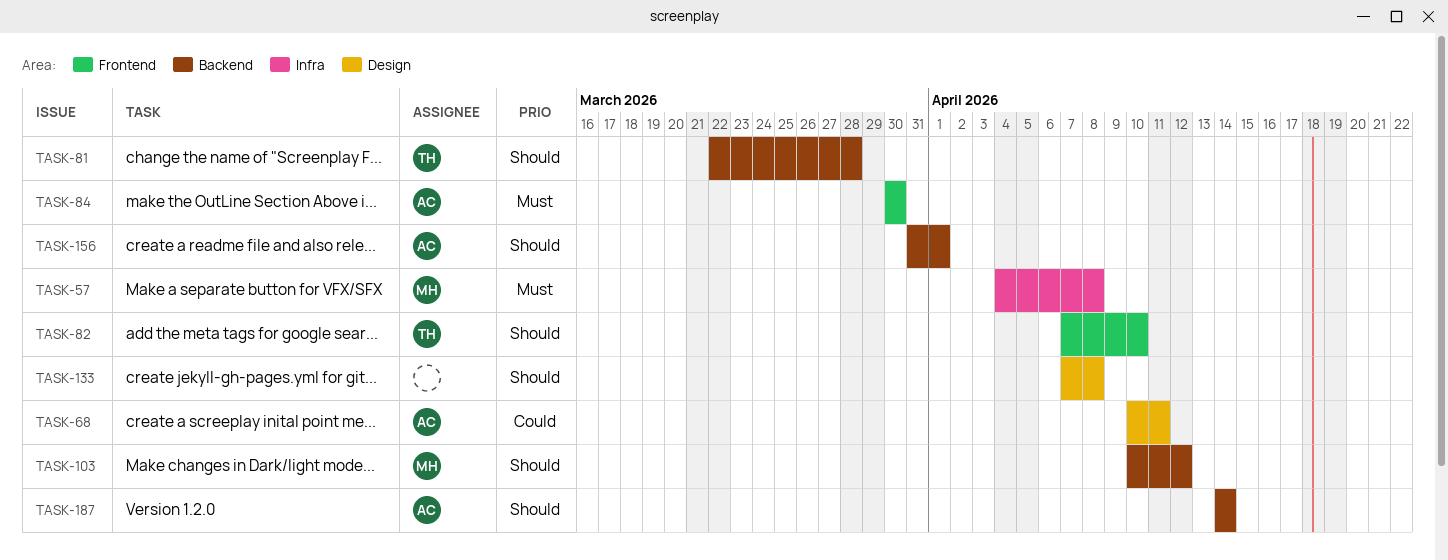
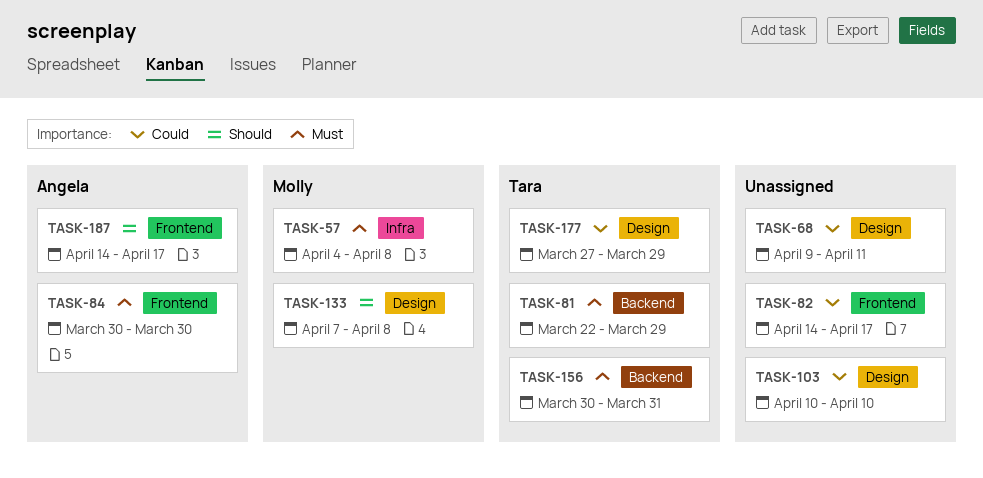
TASK-68, owner: Angela -> none
TASK-68, start: Apr 10 -> Apr 9
TASK-81, priority: Should -> Must
TASK-81, due: Mar 28 -> Mar 29
TASK-82, owner: Tara -> none
TASK-82, priority: Should -> Could
TASK-82, start: Apr 7 -> Apr 14
TASK-82, due: Apr 10 -> Apr 17
TASK-103, owner: Molly -> none
TASK-103, priority: Should -> Could
TASK-103, label: Backend -> Design
TASK-103, due: Apr 12 -> Apr 10
TASK-133, owner: none -> Molly
TASK-156, owner: Angela -> Tara
TASK-156, priority: Should -> Must
TASK-156, start: Mar 31 -> Mar 30
TASK-156, due: Apr 1 -> Mar 31
TASK-177: none -> present
TASK-187, label: Backend -> Frontend
TASK-187, due: Apr 14 -> Apr 17

